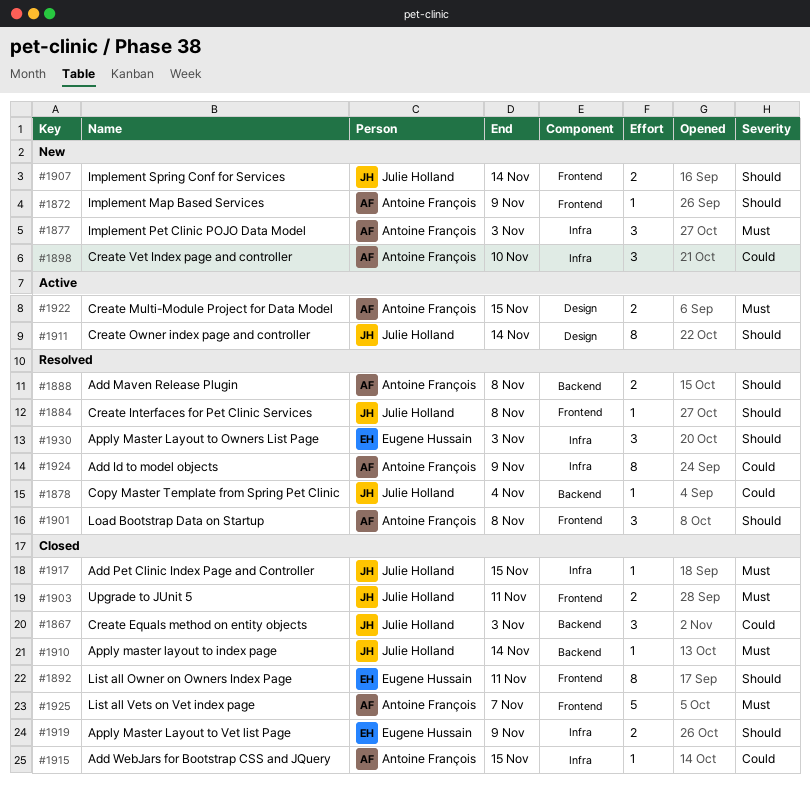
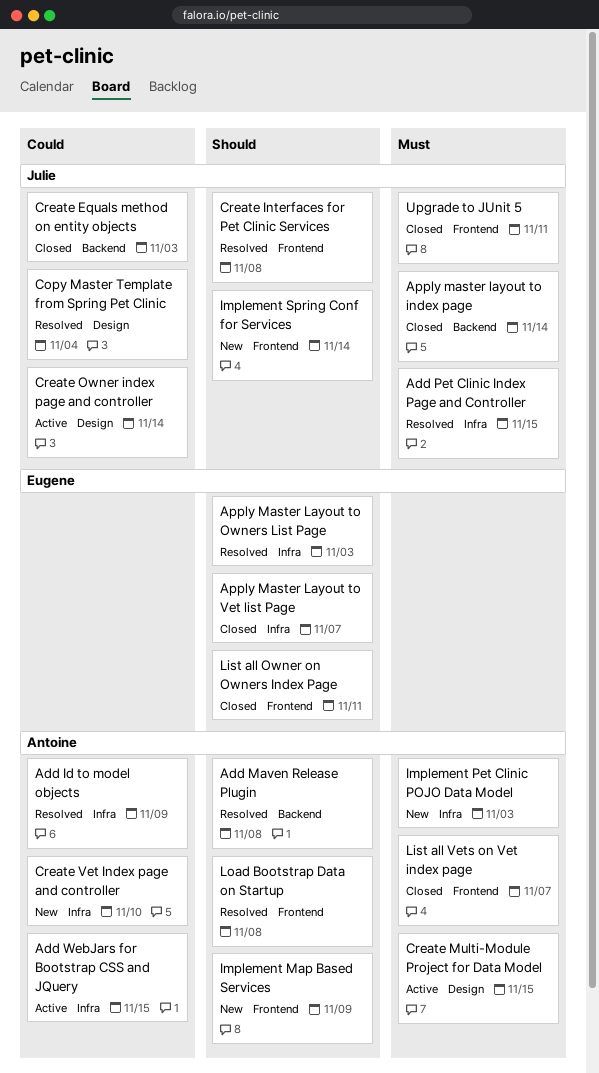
Add Pet Clinic Index Page and Controller, status: Closed -> Resolved
Add WebJars for Bootstrap CSS and JQuery, status: Closed -> Active
Apply Master Layout to Vet list Page, due: Nov 9 -> Nov 7
Copy Master Template from Spring Pet Clinic, label: Backend -> Design
Create Owner index page and controller, priority: Should -> Could

